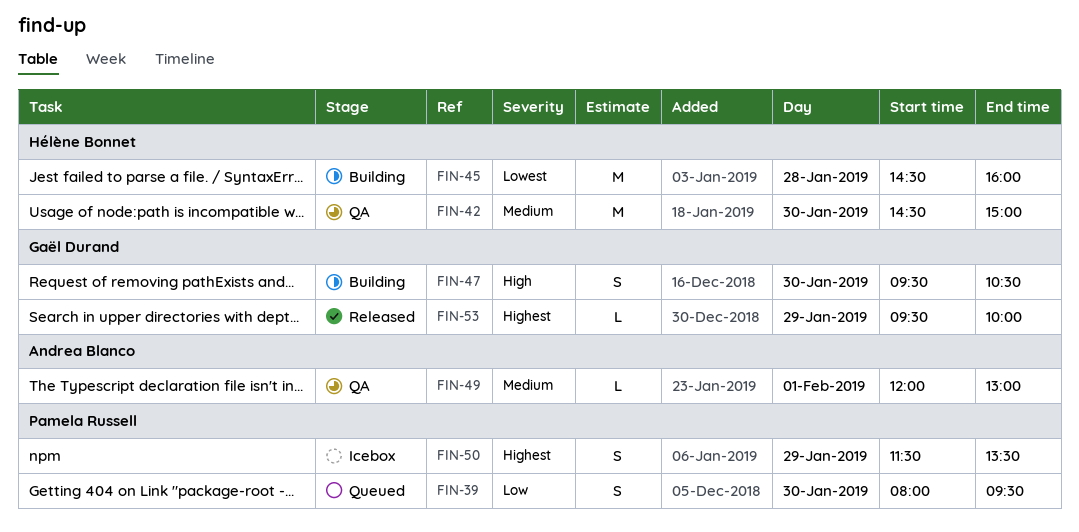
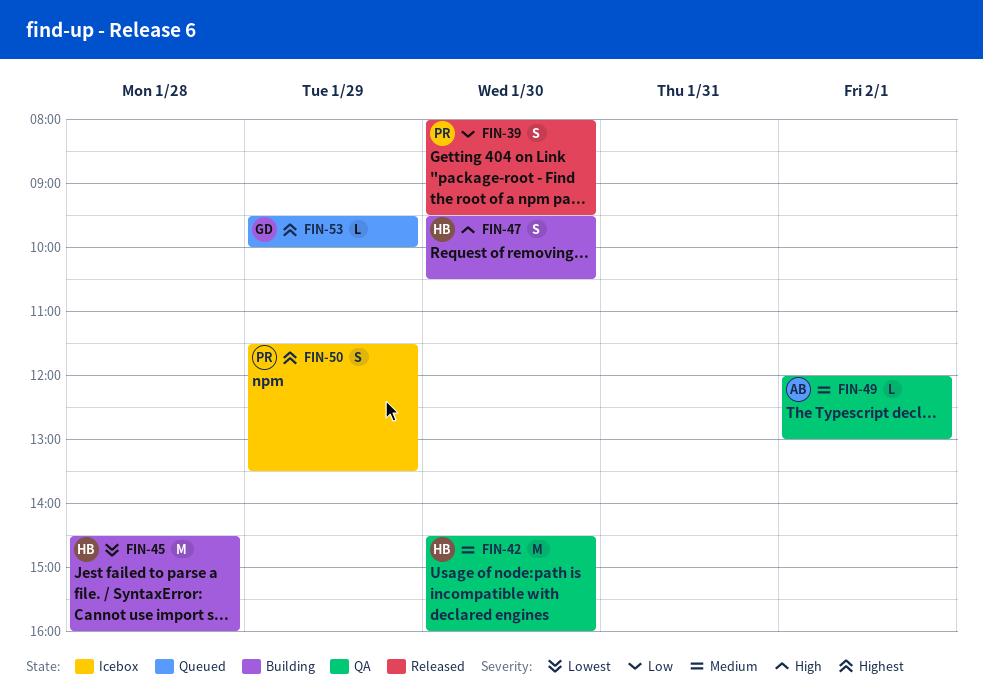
FIN-39, status: Queued -> Released
FIN-42, ends: 15:00 -> 16:00
FIN-47, owner: Gaël Durand -> Hélène Bonnet
FIN-53, status: Released -> Queued

